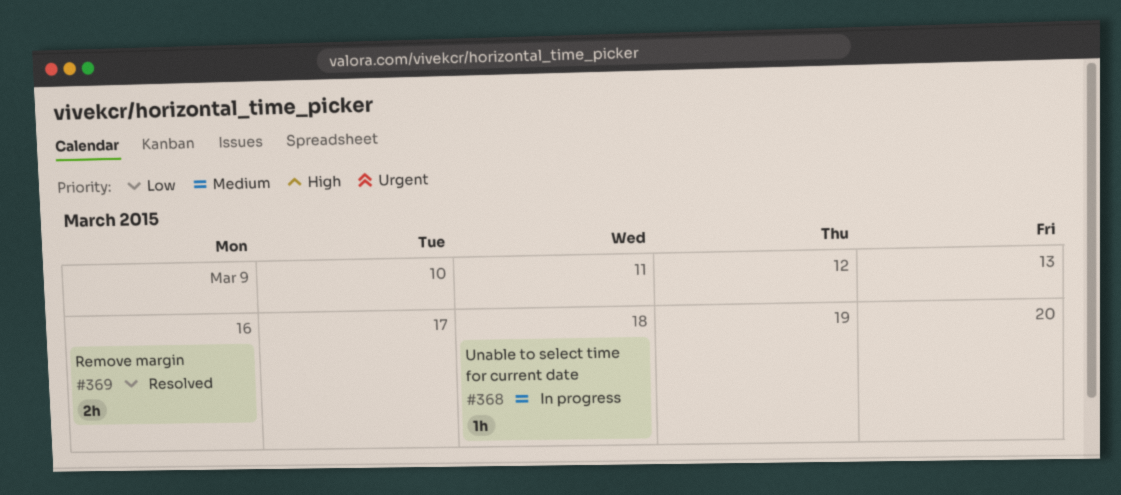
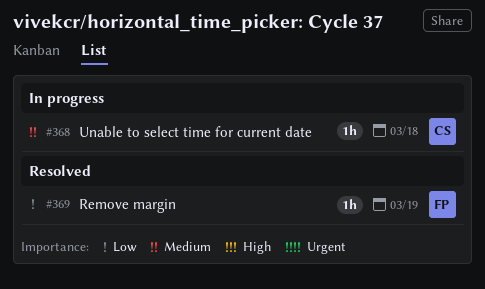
#369, estimate: 2h -> 1h
#369, due: Mar 16 -> Mar 19

